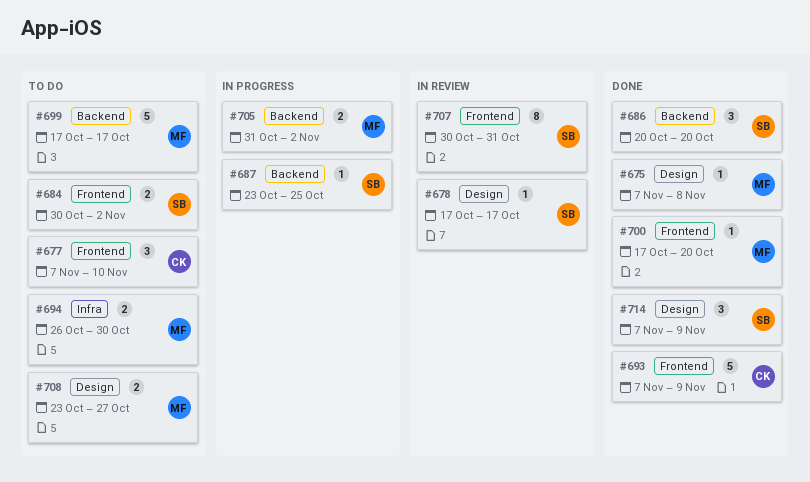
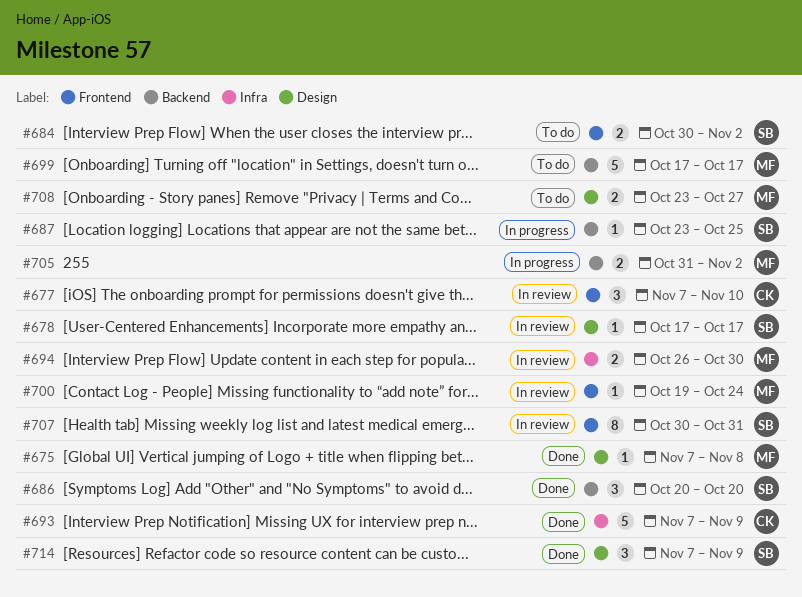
#677, status: To do -> In review
#693, label: Frontend -> Infra
#694, status: To do -> In review
#700, status: Done -> In review
#700, start: Oct 17 -> Oct 19
#700, due: Oct 20 -> Oct 24

